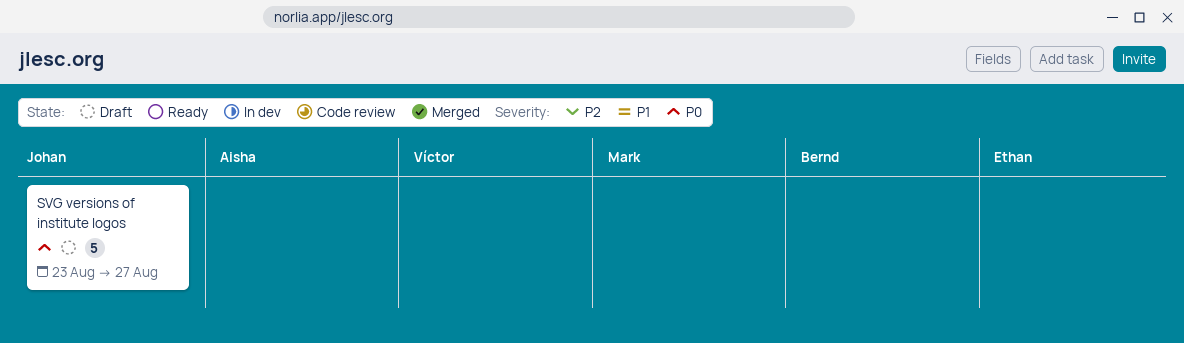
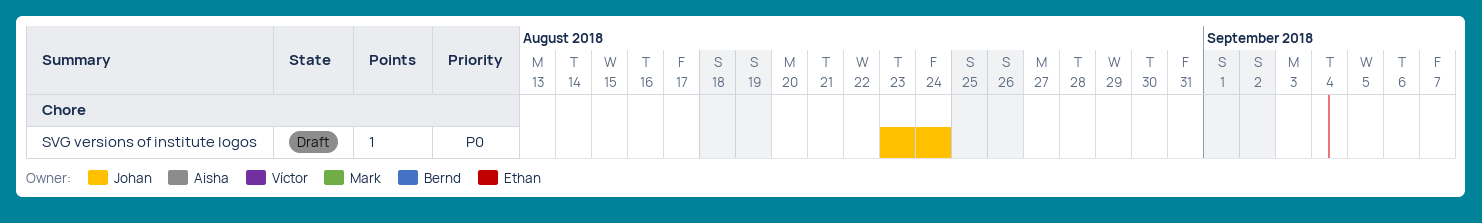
SVG versions of institute logos, estimate: 5 -> 1
SVG versions of institute logos, due: Aug 27 -> Aug 24

